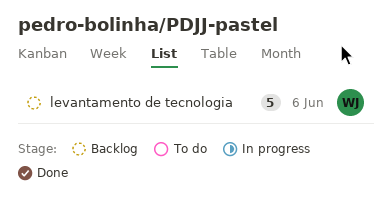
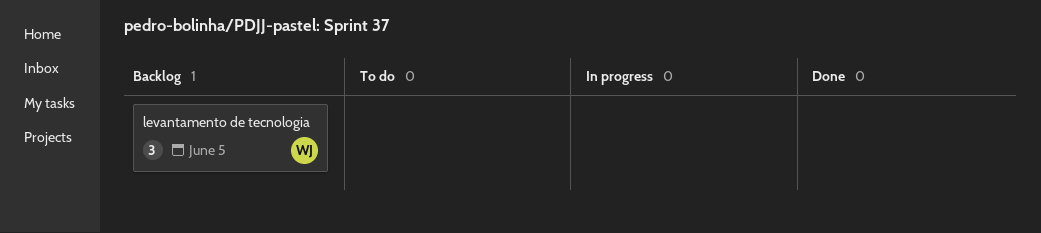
levantamento de tecnologia, estimate: 5 -> 3
levantamento de tecnologia, due: Jun 6 -> Jun 5

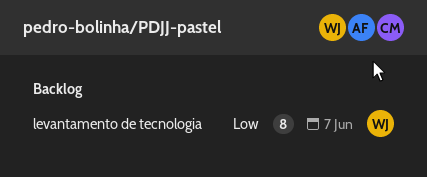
levantamento de tecnologia, estimate: 3 -> 8
levantamento de tecnologia, due: Jun 5 -> Jun 7

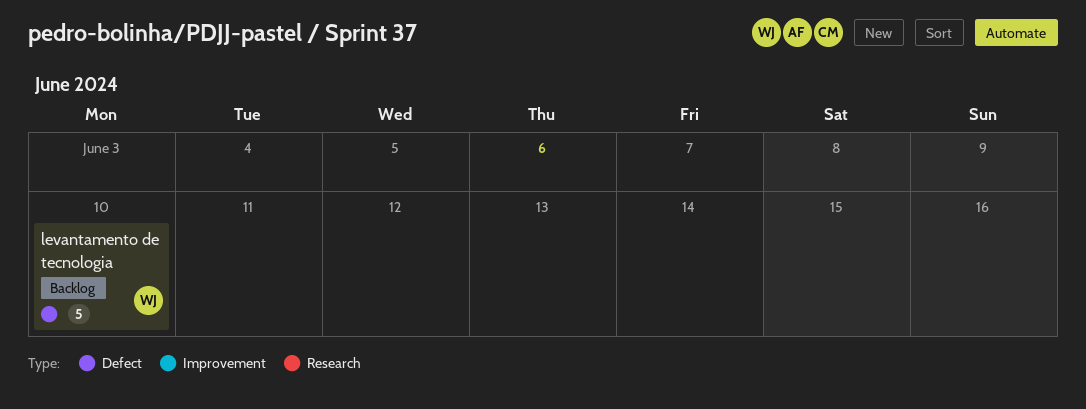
levantamento de tecnologia, estimate: 8 -> 5
levantamento de tecnologia, due: Jun 7 -> Jun 10

